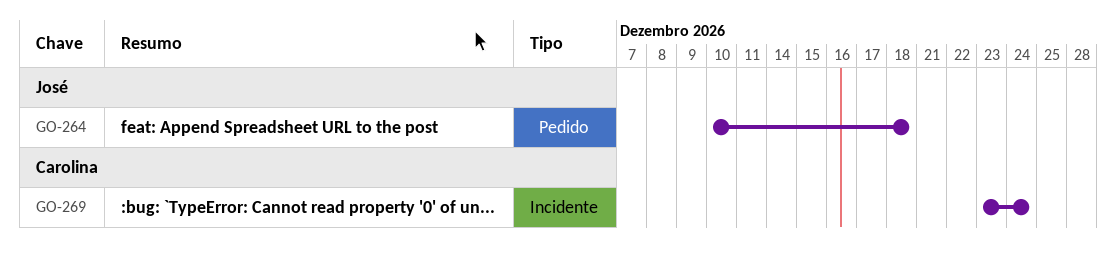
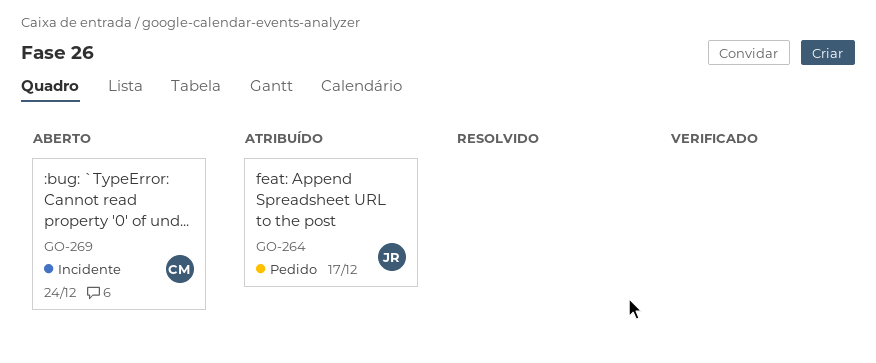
GO-264, due: Dec 18 -> Dec 17

